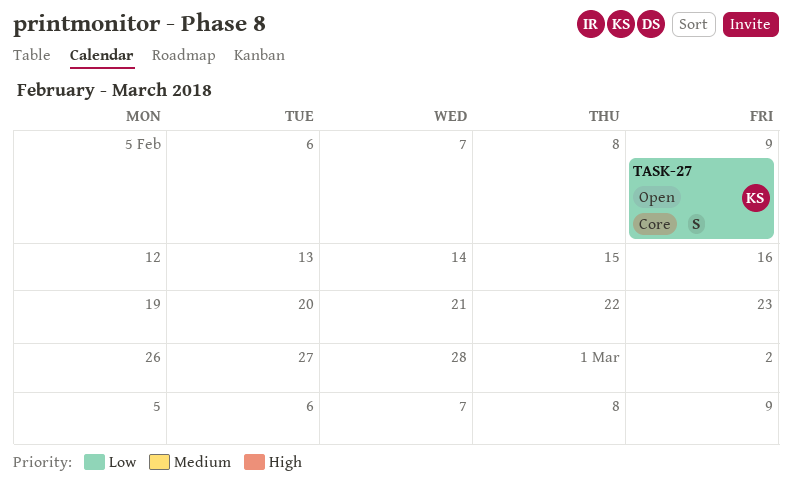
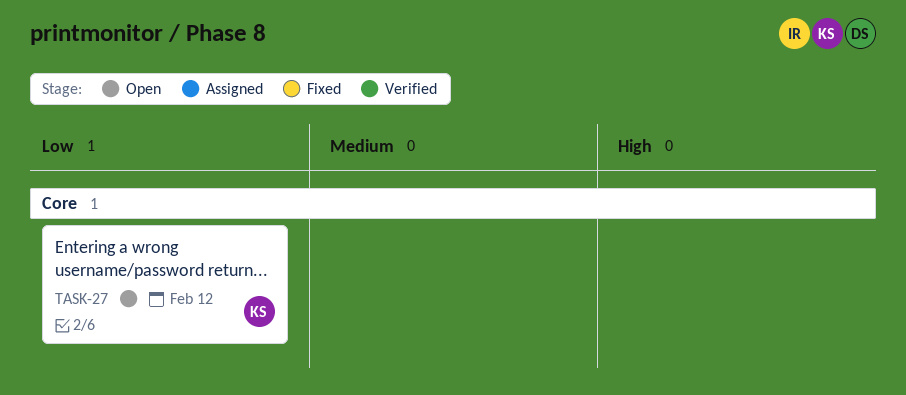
TASK-27, due: Feb 9 -> Feb 12

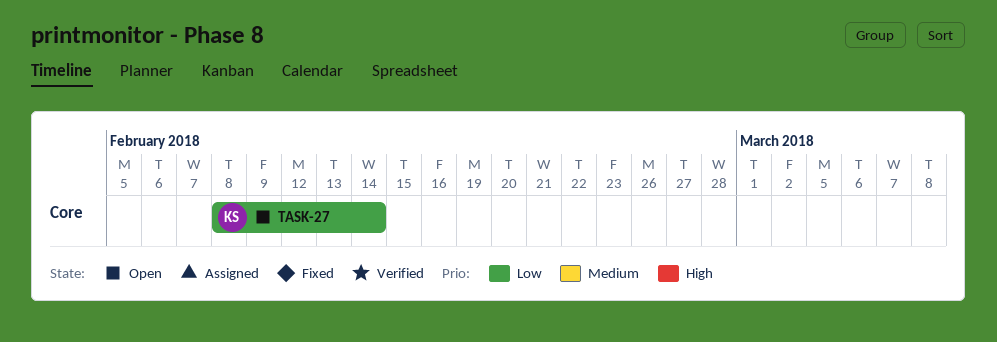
TASK-27, due: Feb 12 -> Feb 14

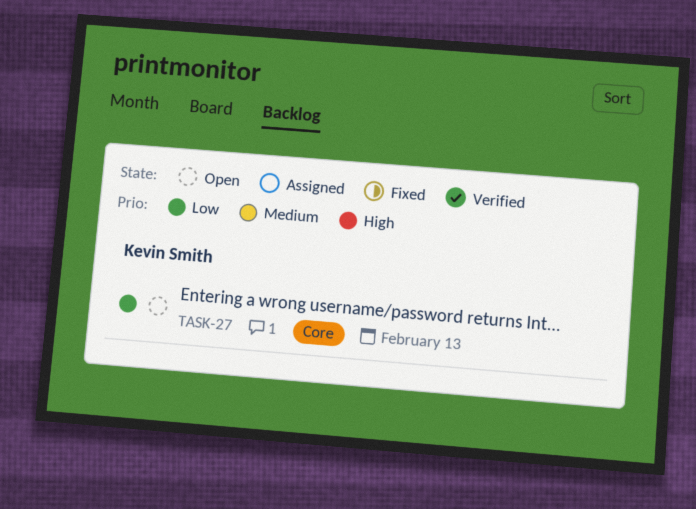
TASK-27, due: Feb 14 -> Feb 13

